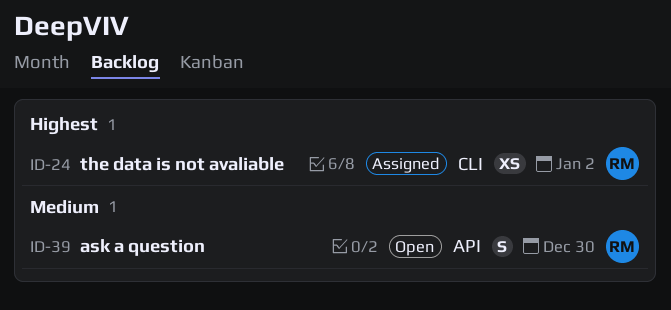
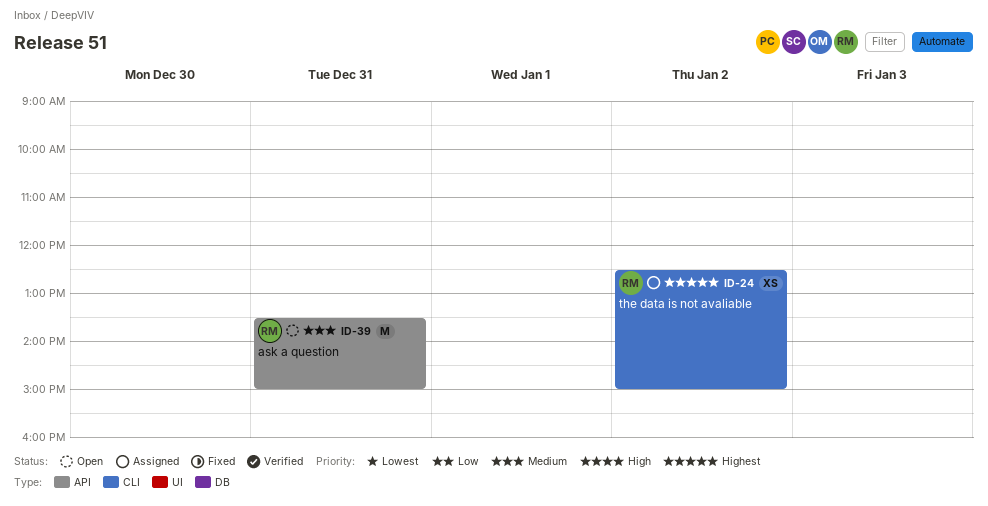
ID-39, estimate: S -> M
ID-39, day: Dec 30 -> Dec 31

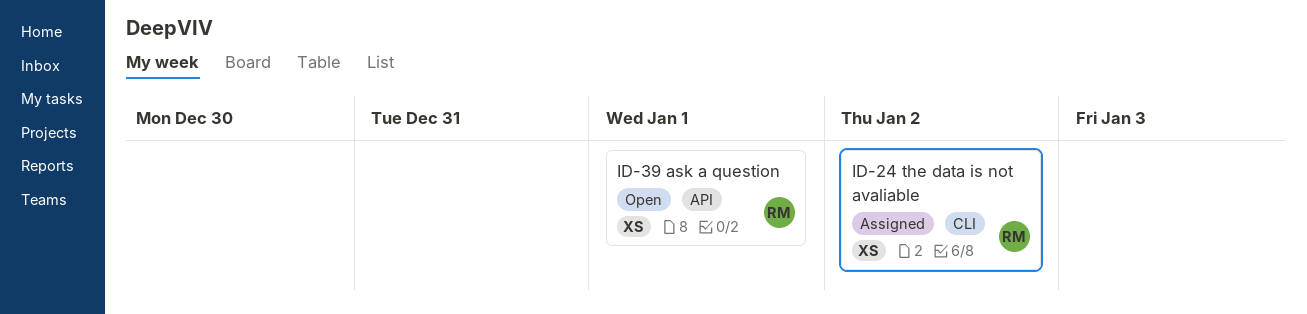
ID-39, estimate: M -> XS
ID-39, day: Dec 31 -> Jan 1

